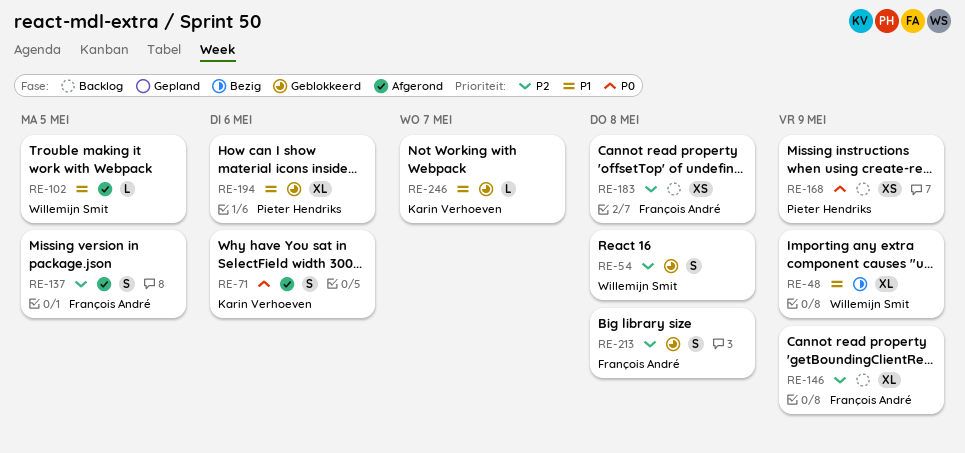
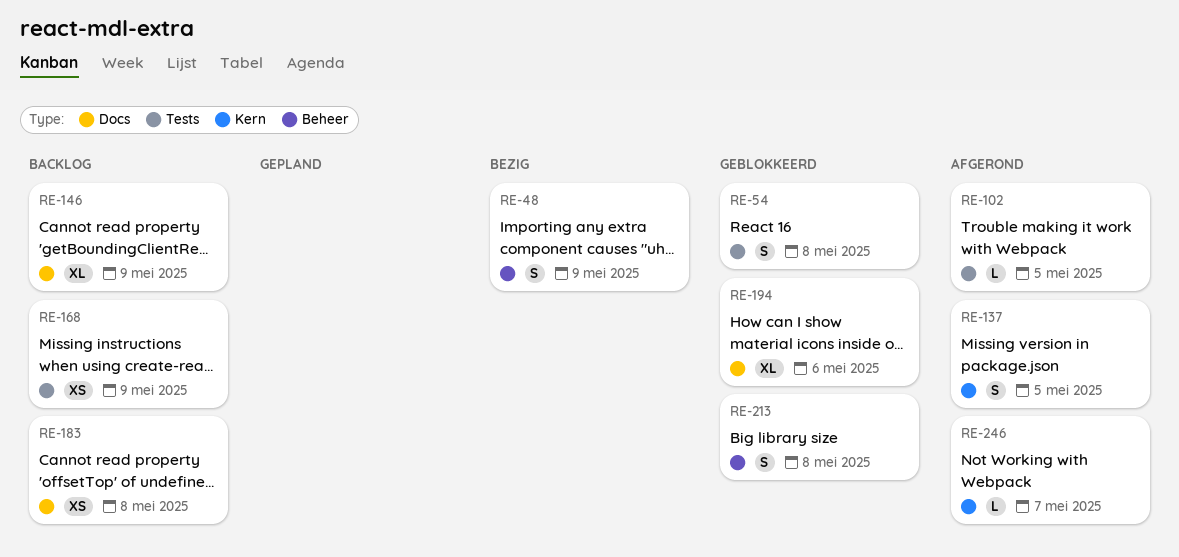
RE-48, estimate: XL -> S
RE-71: present -> none
RE-246, status: Geblokkeerd -> Afgerond

